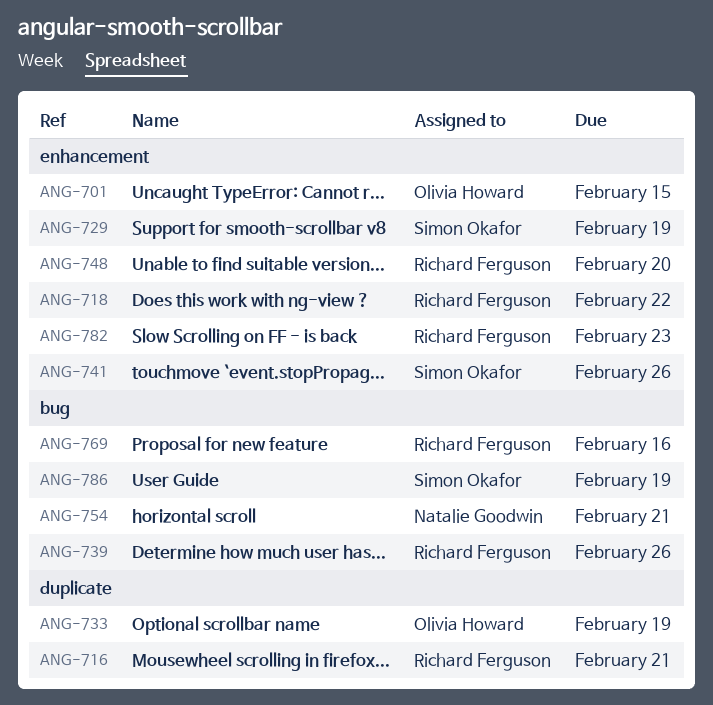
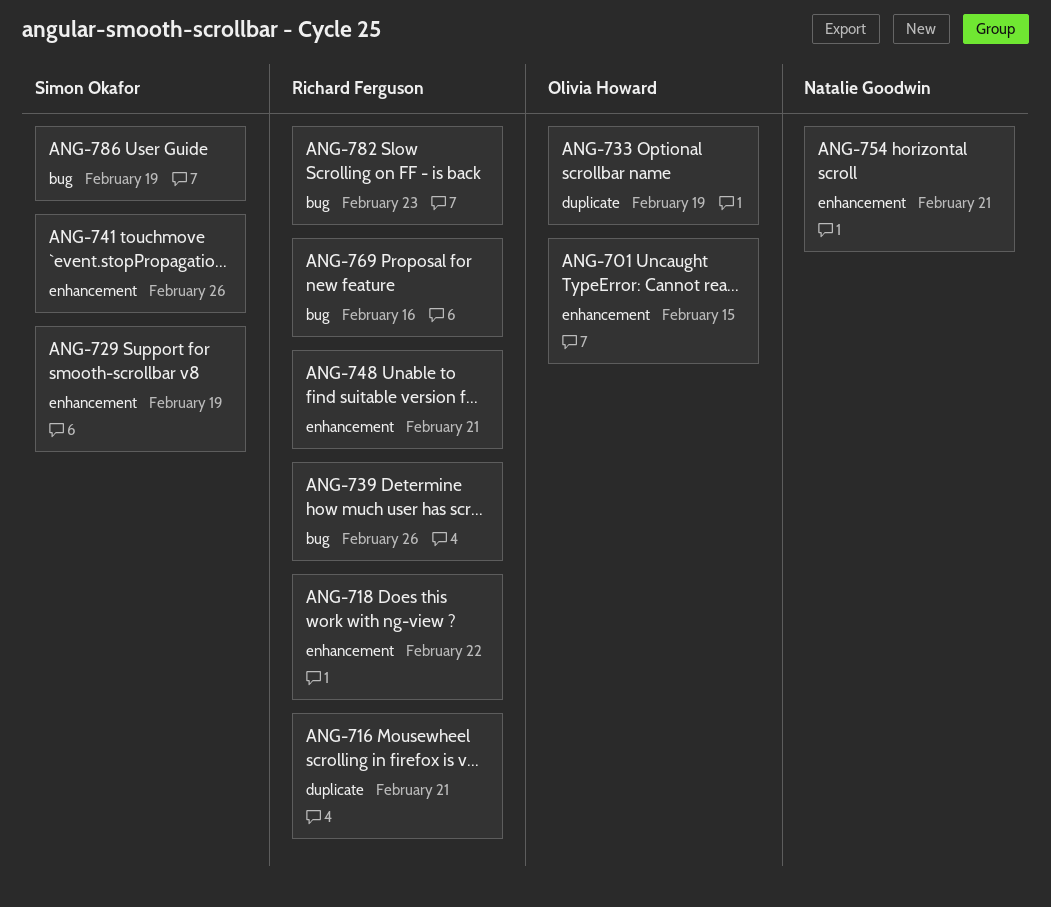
ANG-748, due: Feb 20 -> Feb 21
ANG-754, label: bug -> enhancement
ANG-782, label: enhancement -> bug

